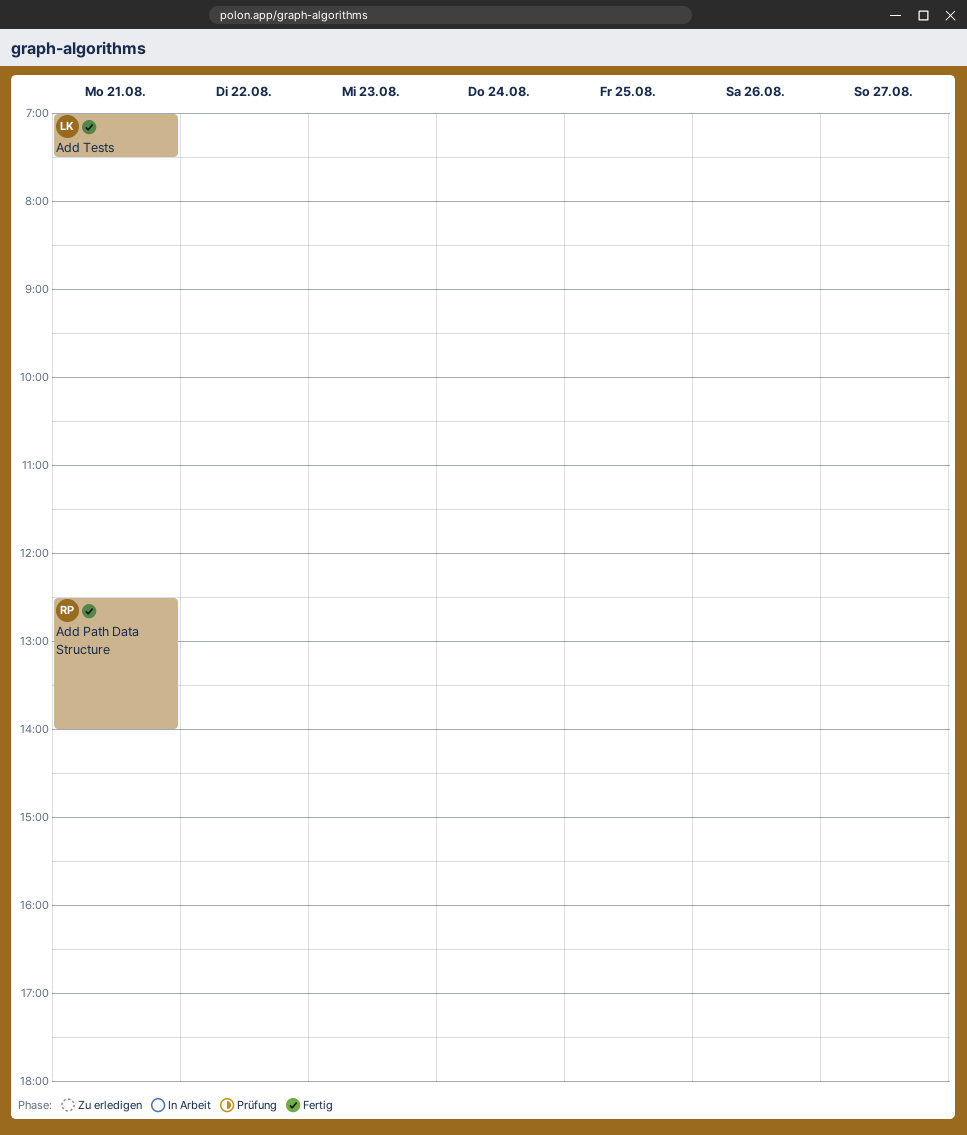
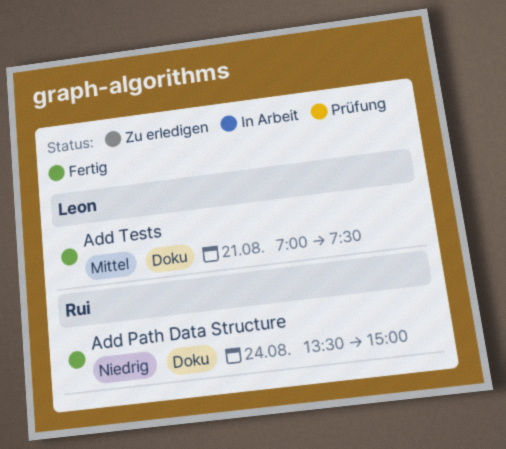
Add Path Data Structure, day: Aug 21 -> Aug 24
Add Path Data Structure, begins: 12:30 -> 13:30
Add Path Data Structure, ends: 14:00 -> 15:00

